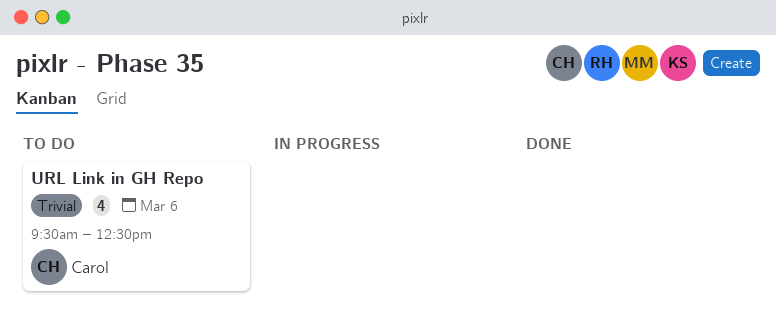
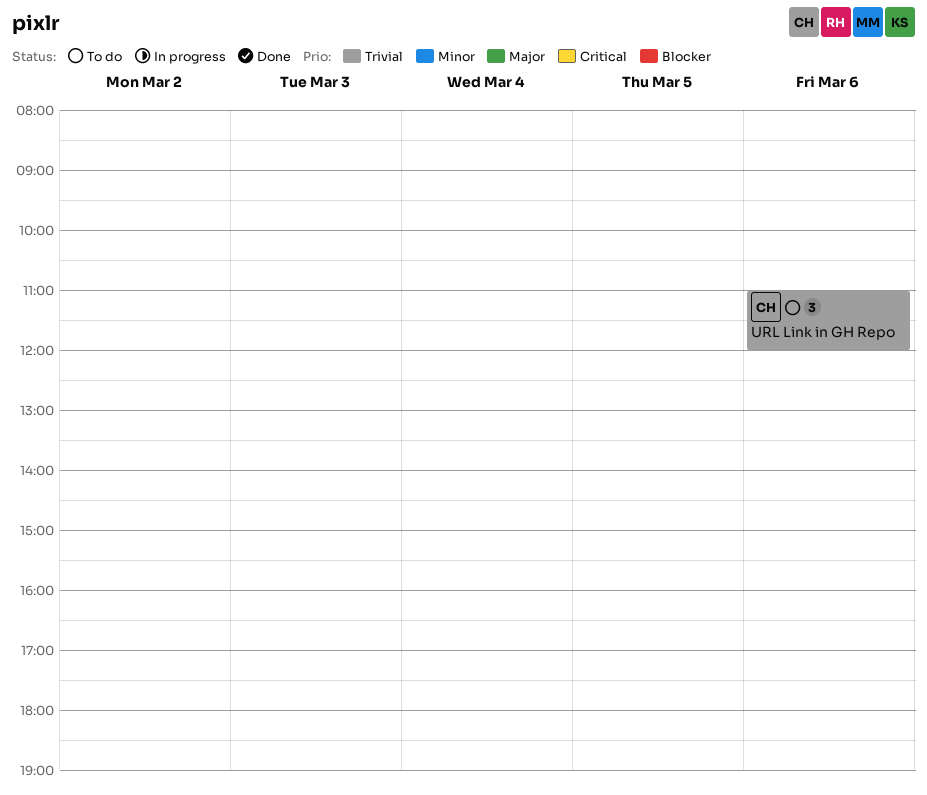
URL Link in GH Repo, estimate: 4 -> 3
URL Link in GH Repo, begins: 09:30 -> 11:00
URL Link in GH Repo, ends: 12:30 -> 12:00

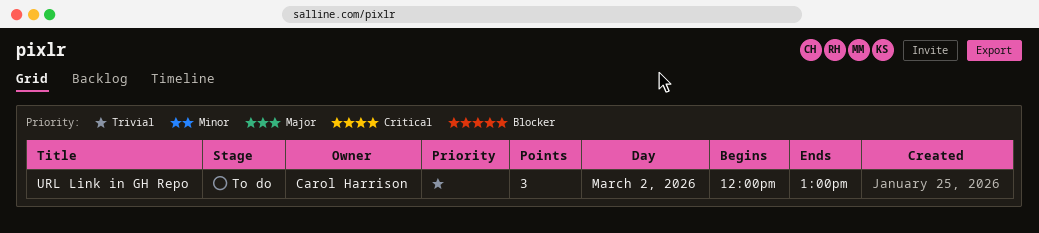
URL Link in GH Repo, day: Mar 6 -> Mar 2
URL Link in GH Repo, begins: 11:00 -> 12:00
URL Link in GH Repo, ends: 12:00 -> 13:00

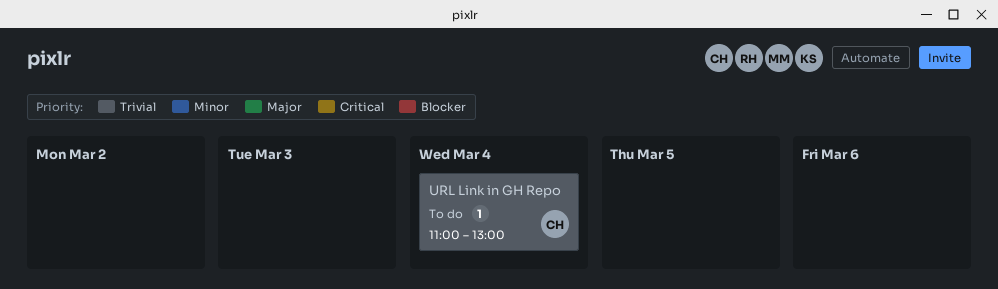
URL Link in GH Repo, estimate: 3 -> 1
URL Link in GH Repo, day: Mar 2 -> Mar 4
URL Link in GH Repo, begins: 12:00 -> 11:00

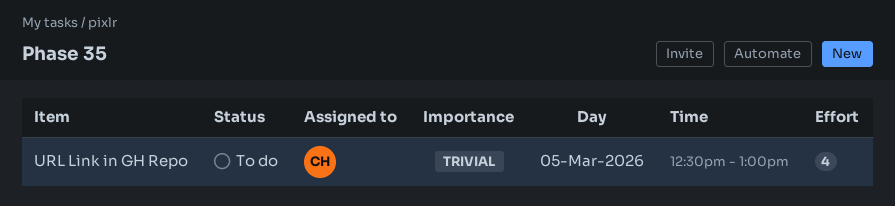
URL Link in GH Repo, estimate: 1 -> 4
URL Link in GH Repo, day: Mar 4 -> Mar 5
URL Link in GH Repo, begins: 11:00 -> 12:30

